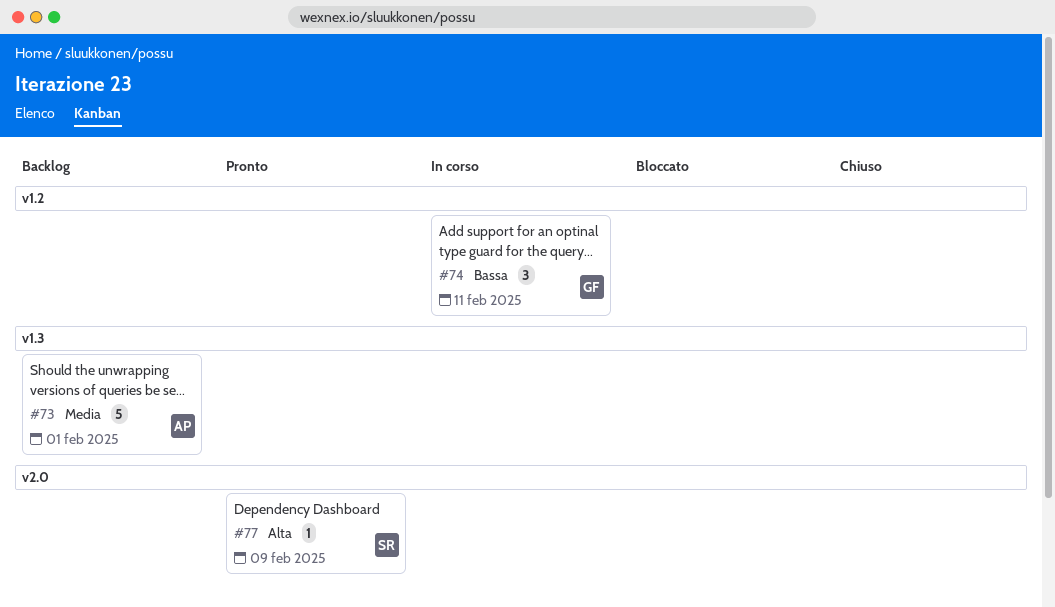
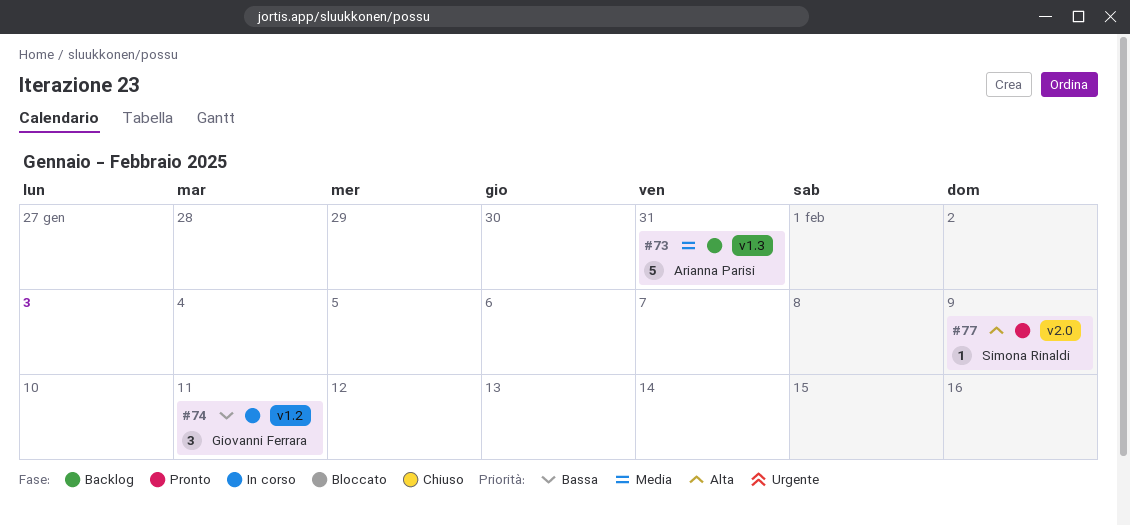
#73, due: Feb 1 -> Jan 31

